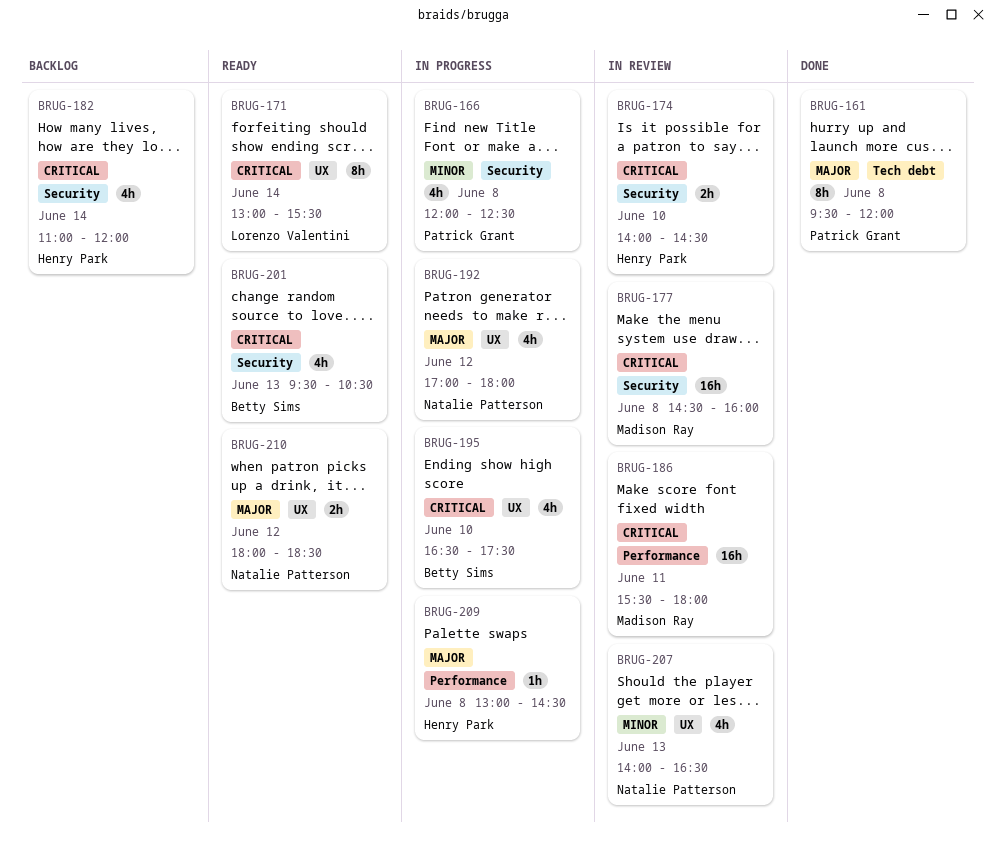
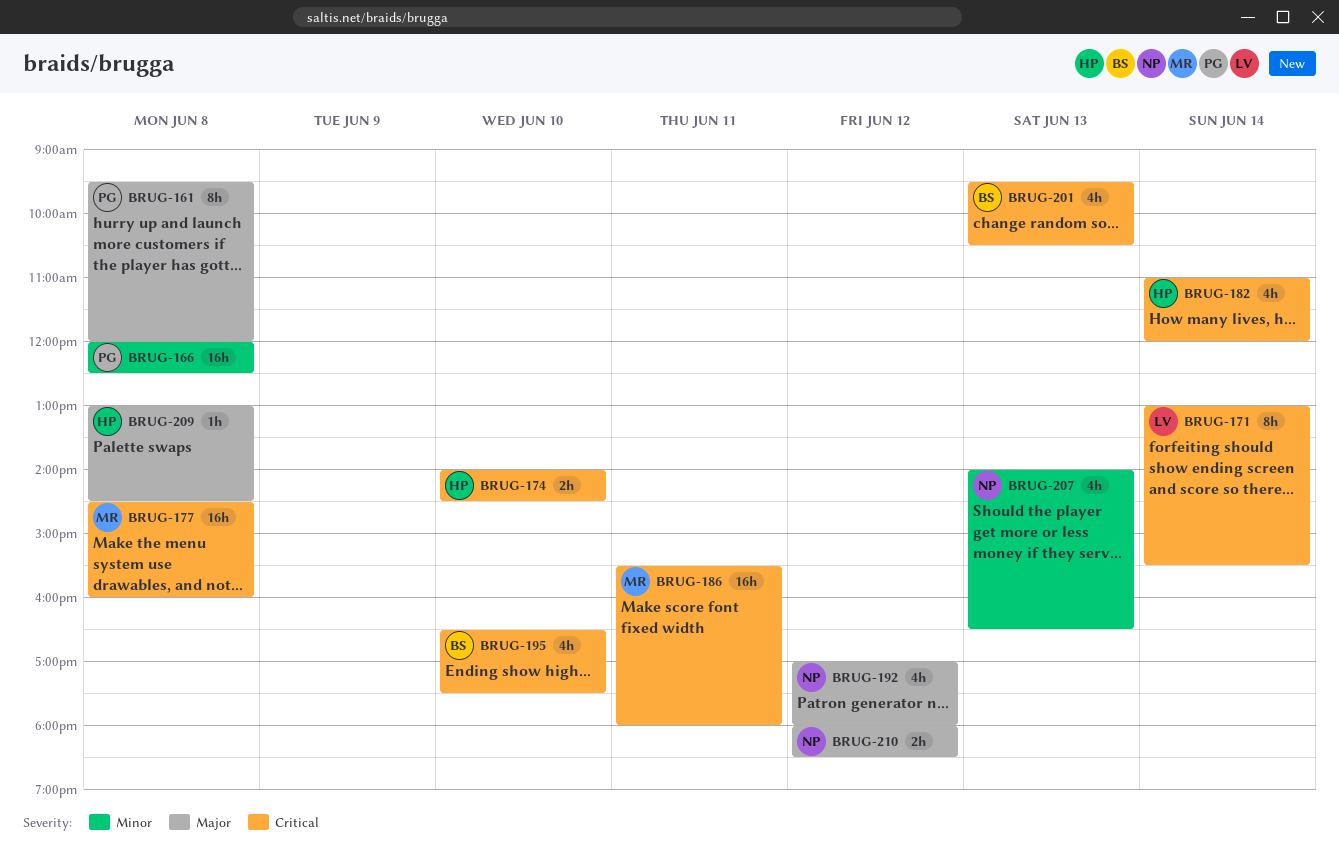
BRUG-166, estimate: 4h -> 16h

